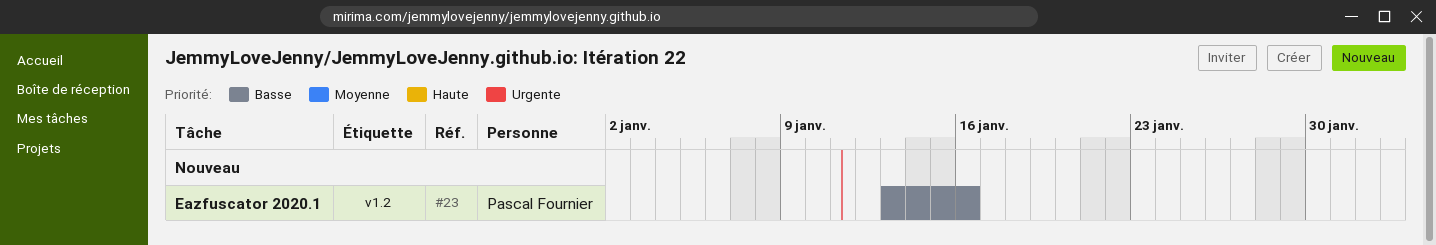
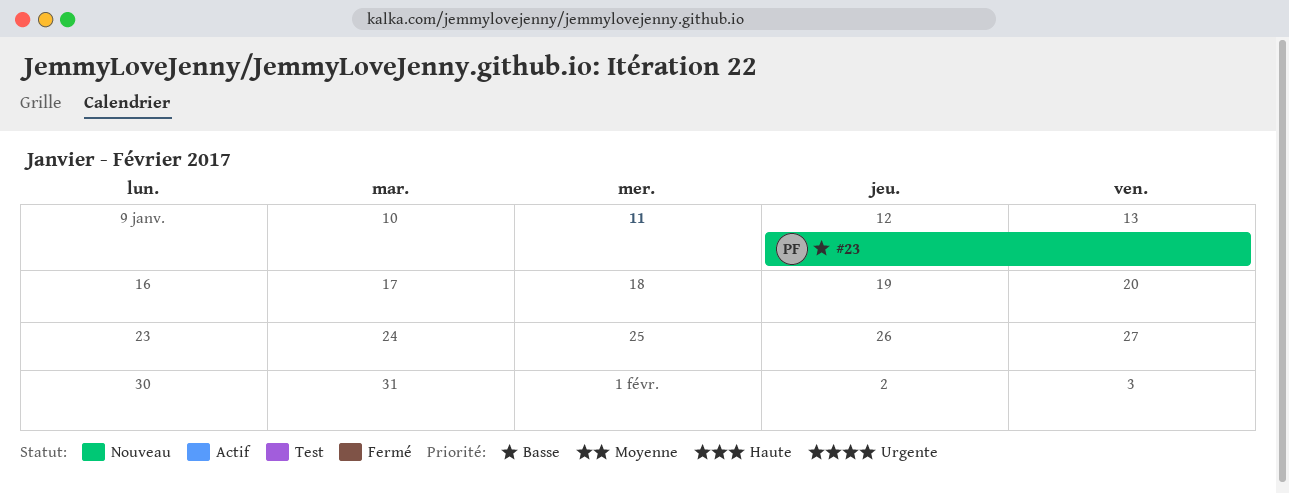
#23, start: Jan 13 -> Jan 12
#23, due: Jan 16 -> Jan 13

